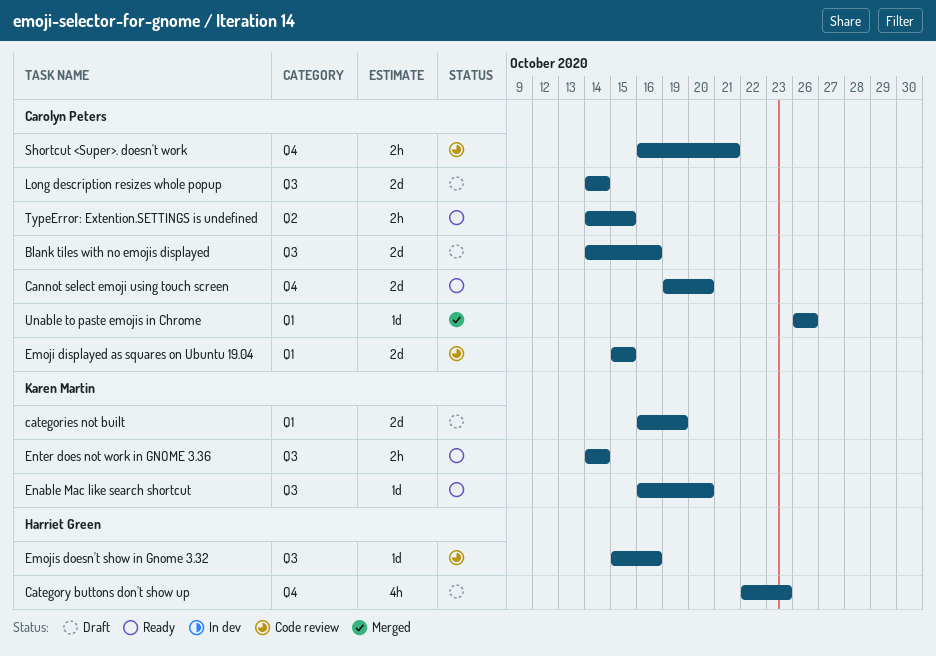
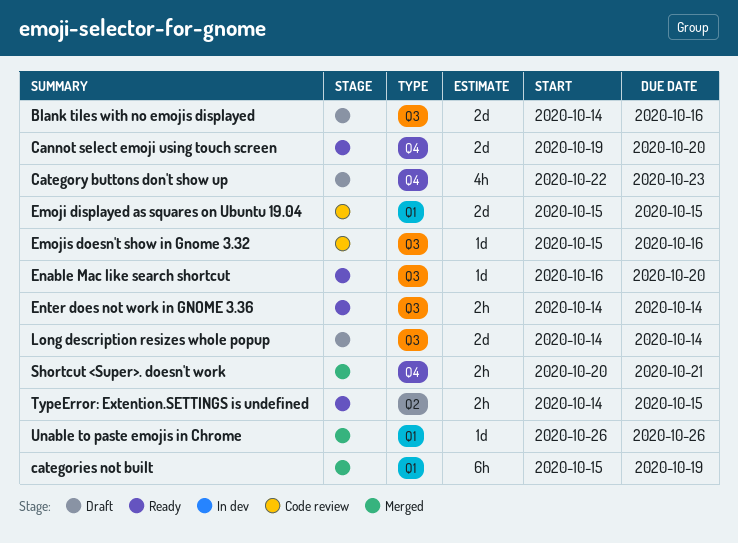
categories not built, status: Draft -> Merged
categories not built, estimate: 2d -> 6h
categories not built, start: Oct 16 -> Oct 15
Shortcut <Super>. doesn't work, status: Code review -> Merged
Shortcut <Super>. doesn't work, start: Oct 16 -> Oct 20

